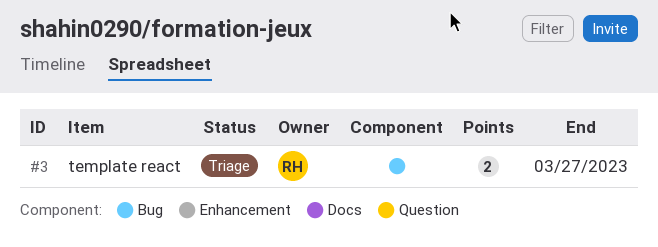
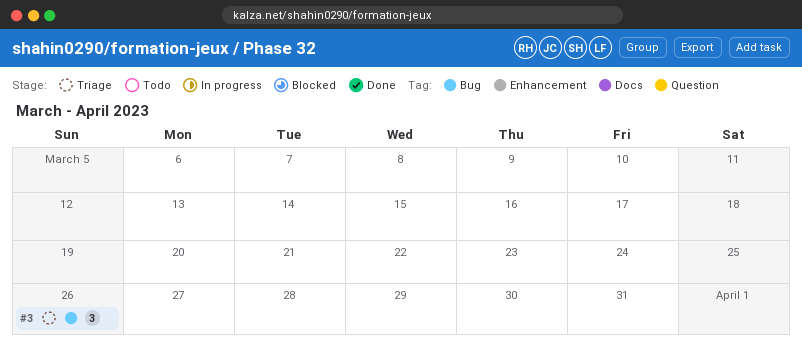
#3, estimate: 2 -> 3
#3, due: Mar 27 -> Mar 26

